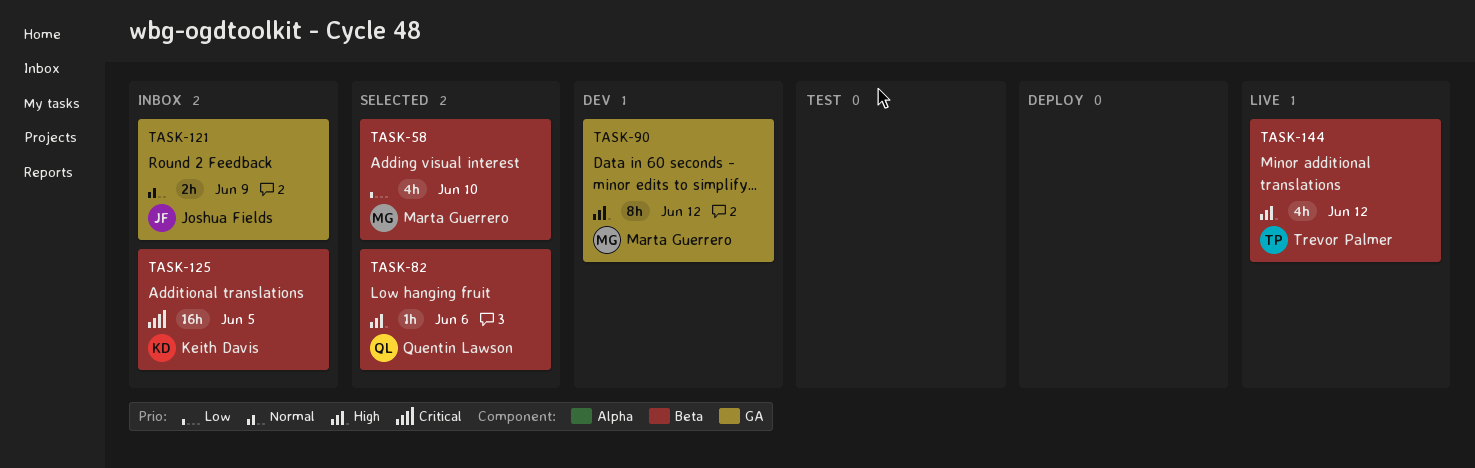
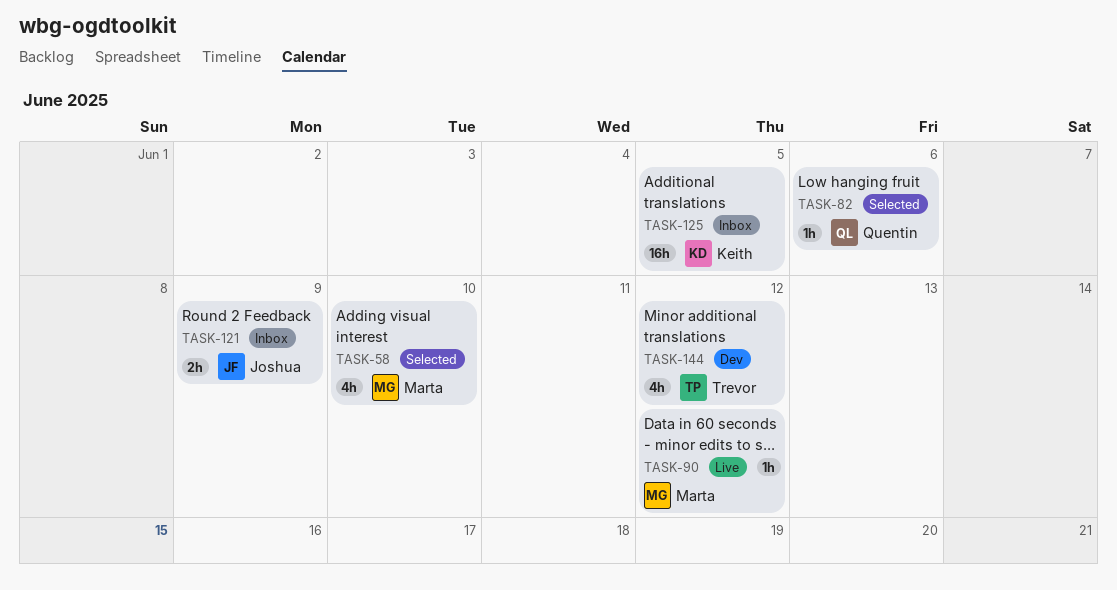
TASK-90, status: Dev -> Live
TASK-90, estimate: 8h -> 1h
TASK-144, status: Live -> Dev

